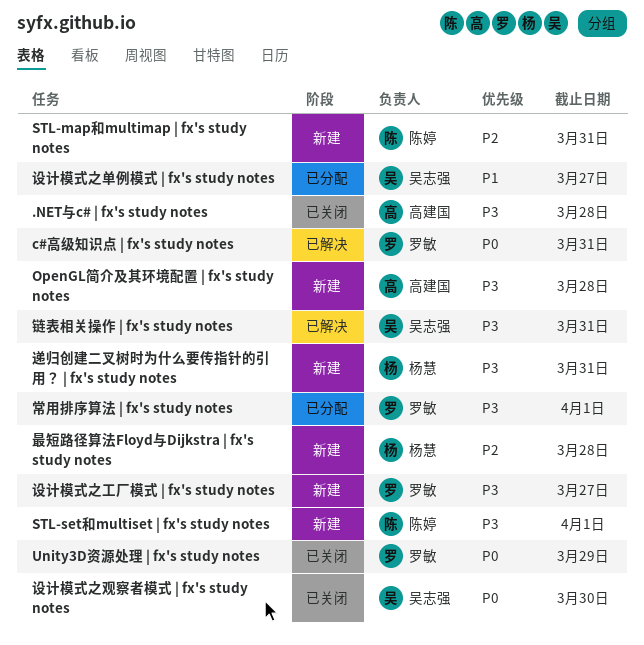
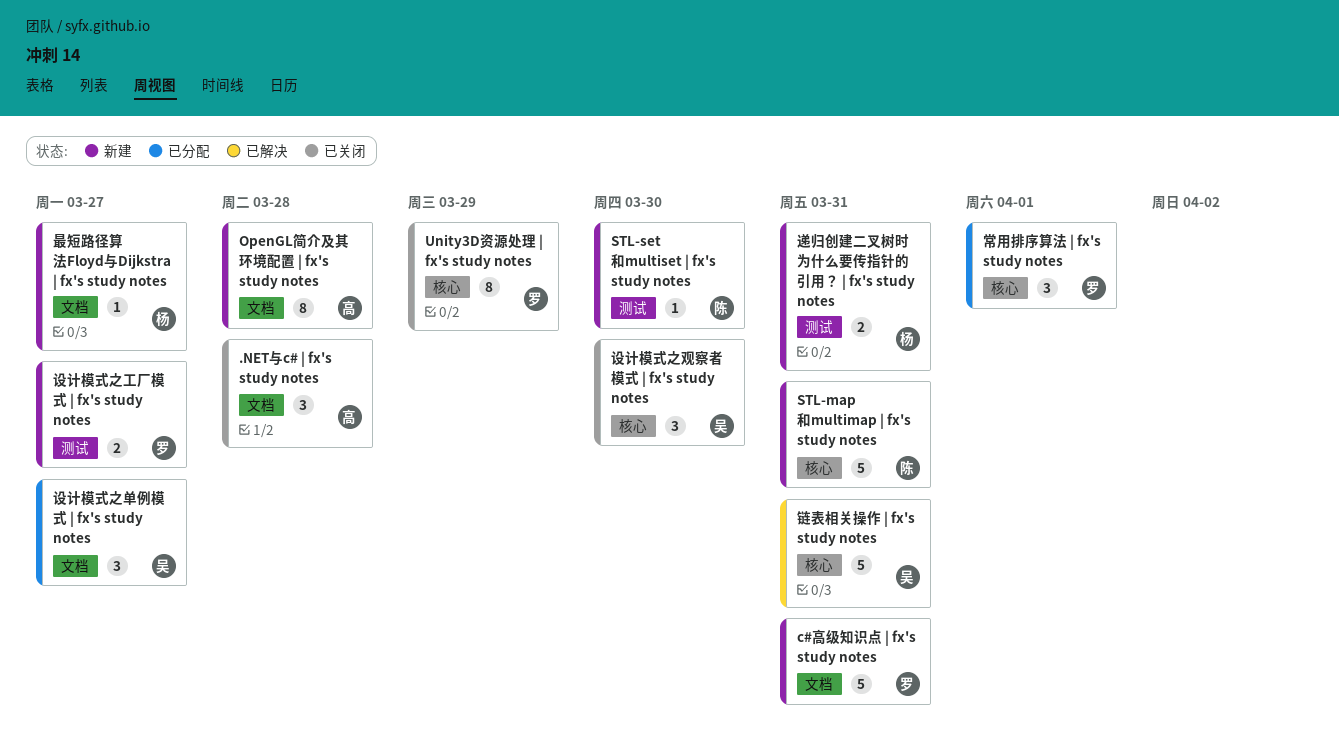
c#高级知识点 | fx's study notes, status: 已解决 -> 新建
STL-set和multiset | fx's study notes, due: Apr 1 -> Mar 30
最短路径算法Floyd与Dijkstra | fx's study notes, due: Mar 28 -> Mar 27

